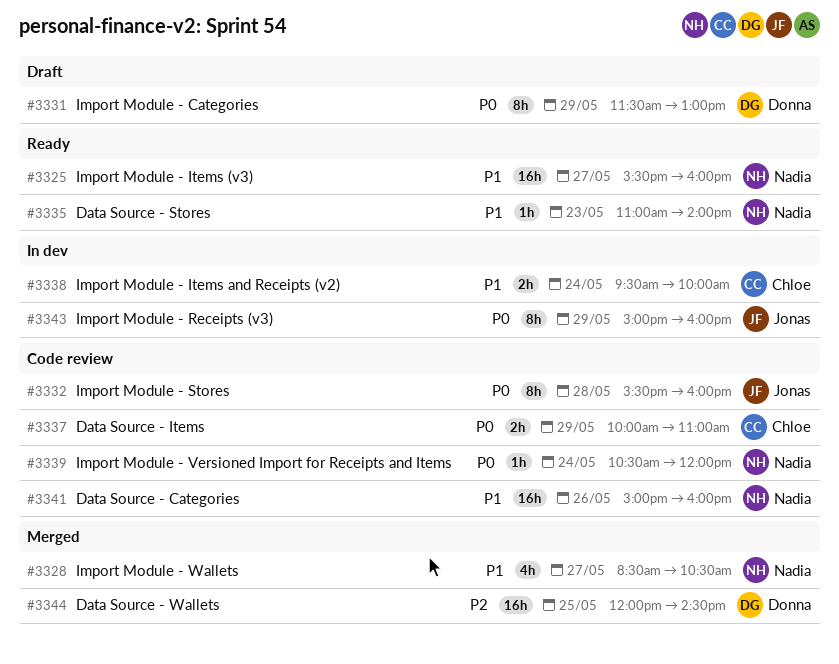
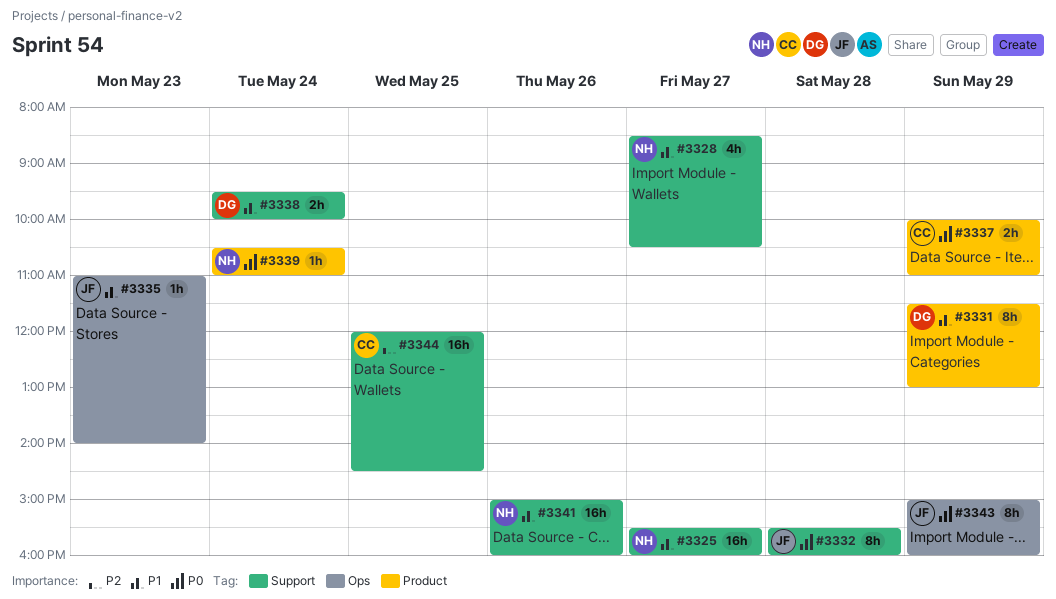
#3331, priority: P0 -> P1
#3335, owner: Nadia -> Jonas
#3338, owner: Chloe -> Donna
#3339, ends: 12:00 -> 11:00
#3344, owner: Donna -> Chloe

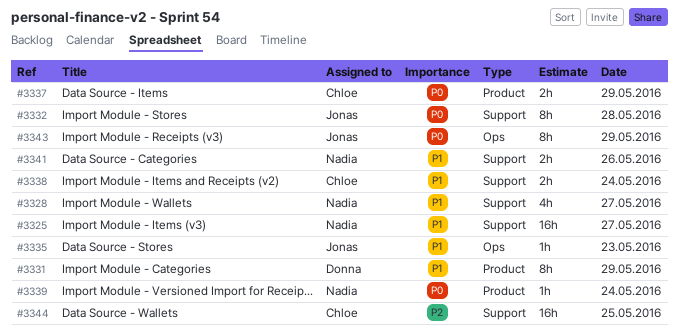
#3338, owner: Donna -> Chloe
#3341, estimate: 16h -> 2h

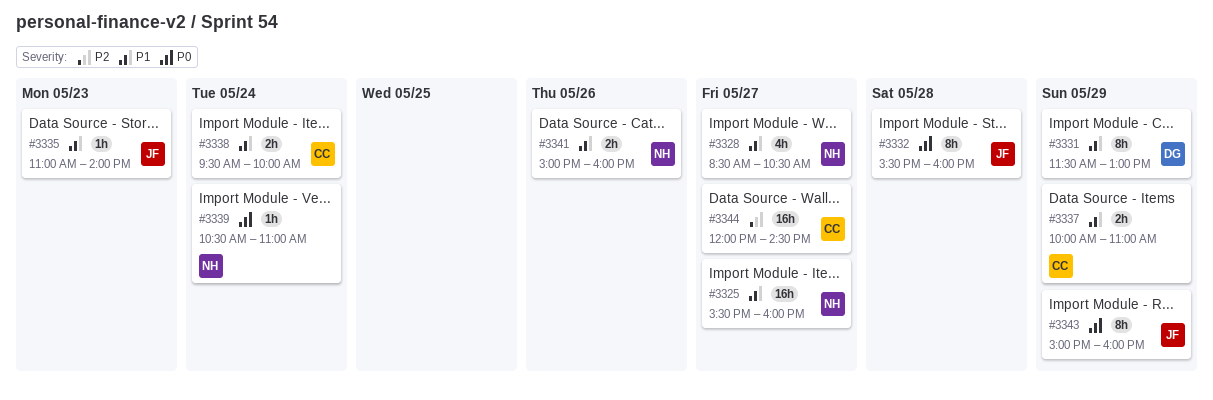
#3337, priority: P0 -> P1
#3344, day: May 25 -> May 27

